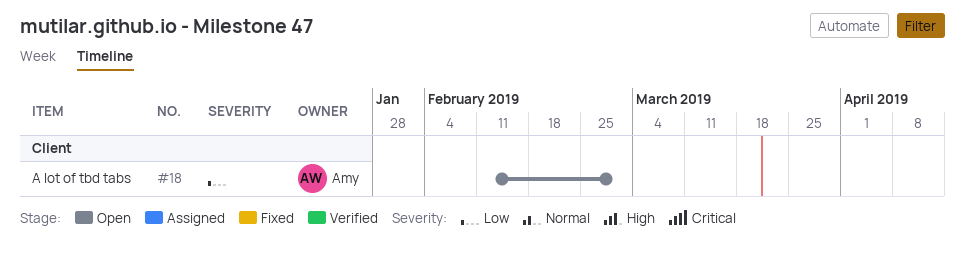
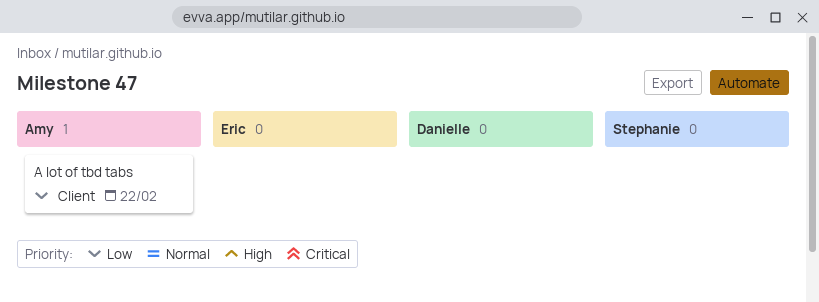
A lot of tbd tabs, due: Mar 1 -> Feb 22

